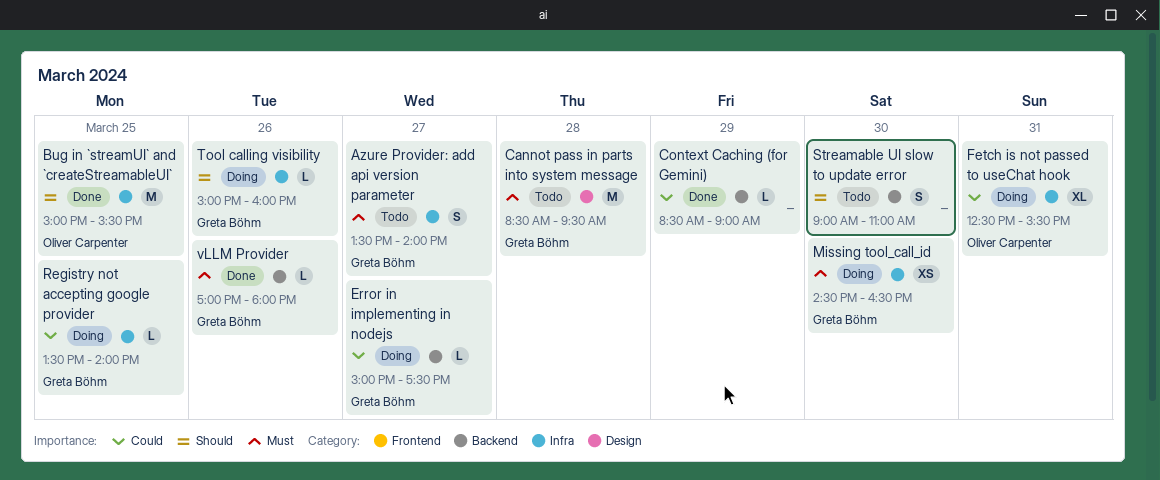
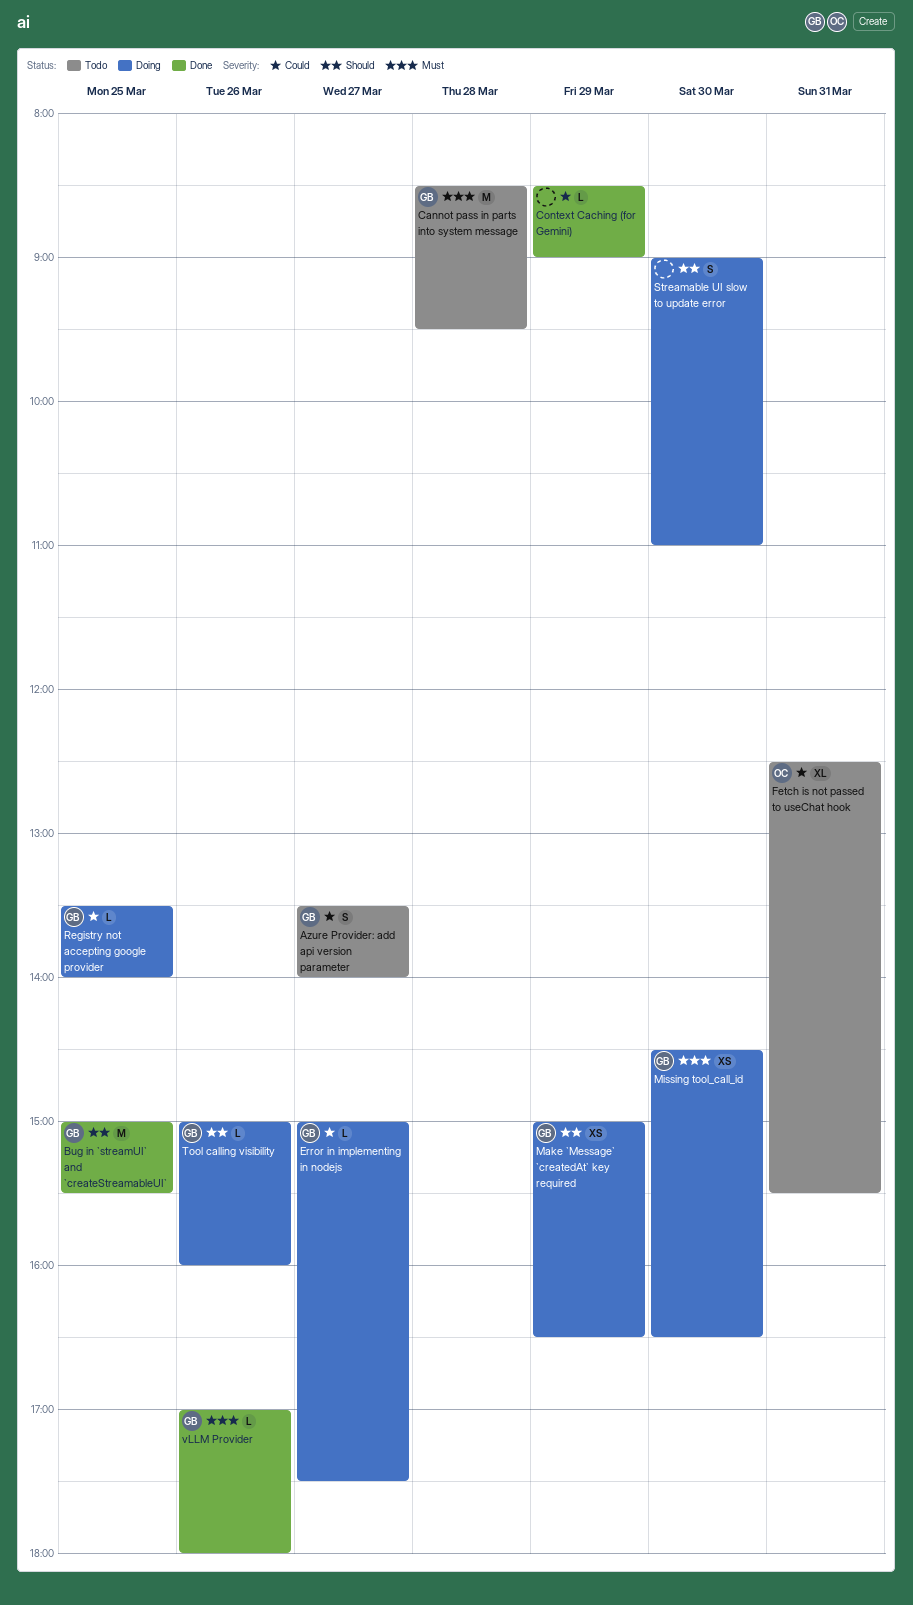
Azure Provider: add api version parameter, priority: Must -> Could
Bug in `streamUI` and `createStreamableUI`, owner: Oliver Carpenter -> Greta Böhm
Fetch is not passed to useChat hook, status: Doing -> Todo
Make `Message` `createdAt` key required: none -> present
Streamable UI slow to update error, status: Todo -> Doing

